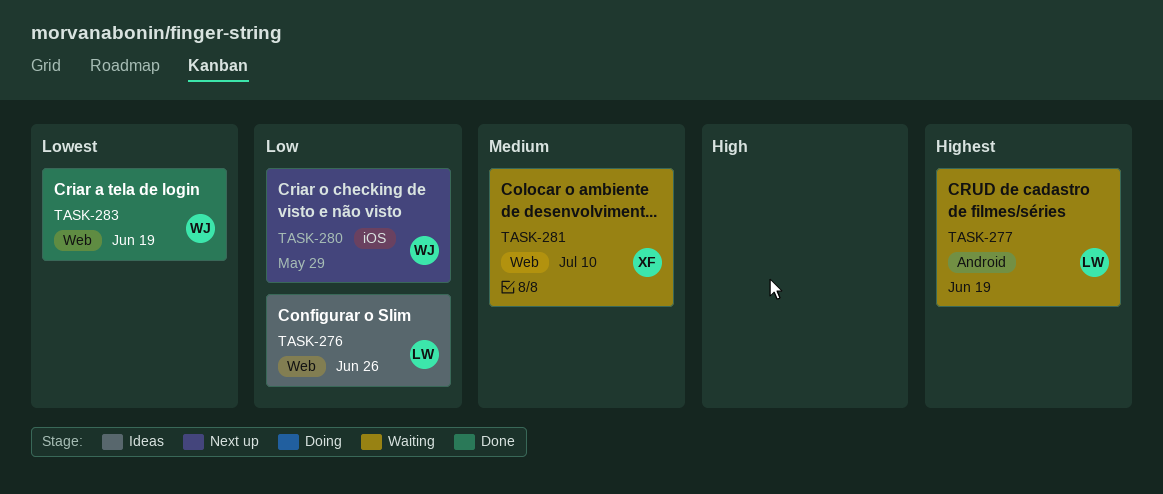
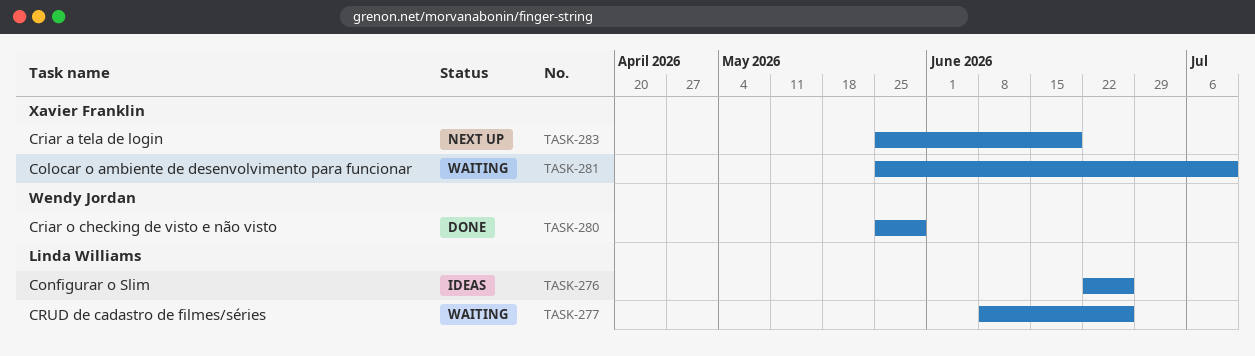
TASK-277, due: Jun 19 -> Jun 26
TASK-280, status: Next up -> Done
TASK-283, status: Done -> Next up
TASK-283, owner: Wendy Jordan -> Xavier Franklin

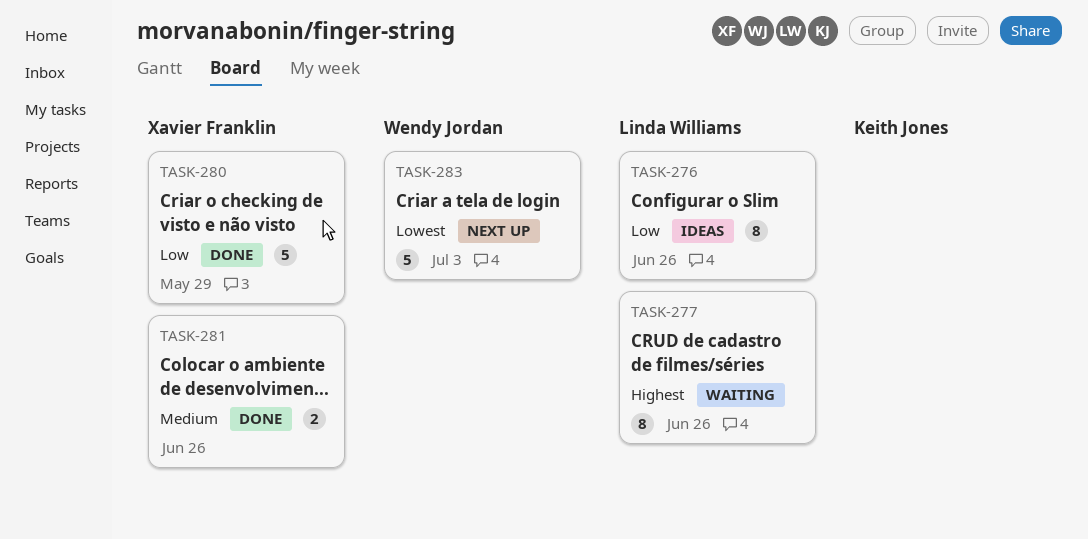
TASK-280, owner: Wendy Jordan -> Xavier Franklin
TASK-281, status: Waiting -> Done
TASK-281, due: Jul 10 -> Jun 26
TASK-283, owner: Xavier Franklin -> Wendy Jordan
TASK-283, due: Jun 19 -> Jul 3

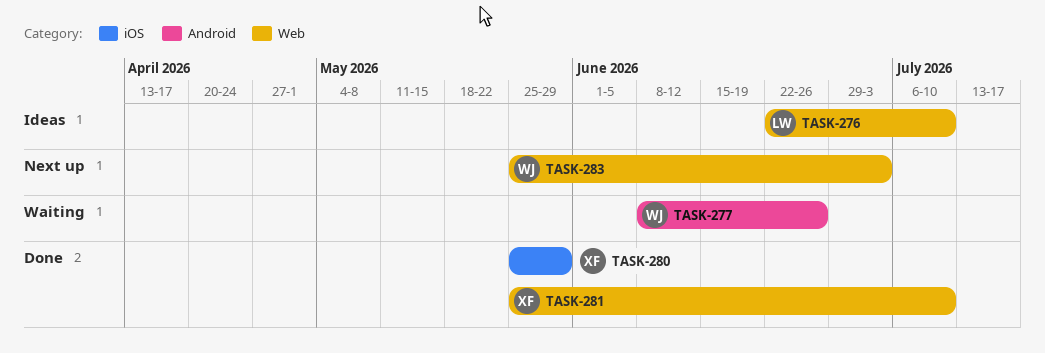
TASK-276, due: Jun 26 -> Jul 10
TASK-277, owner: Linda Williams -> Wendy Jordan
TASK-281, due: Jun 26 -> Jul 10

